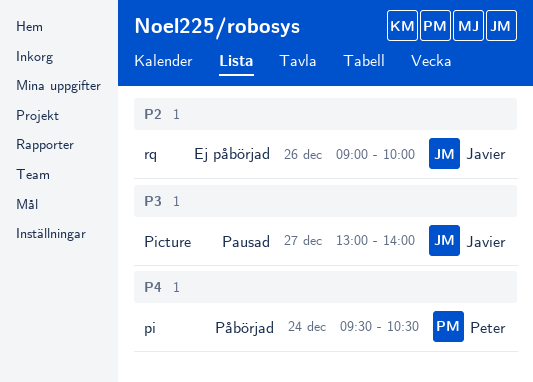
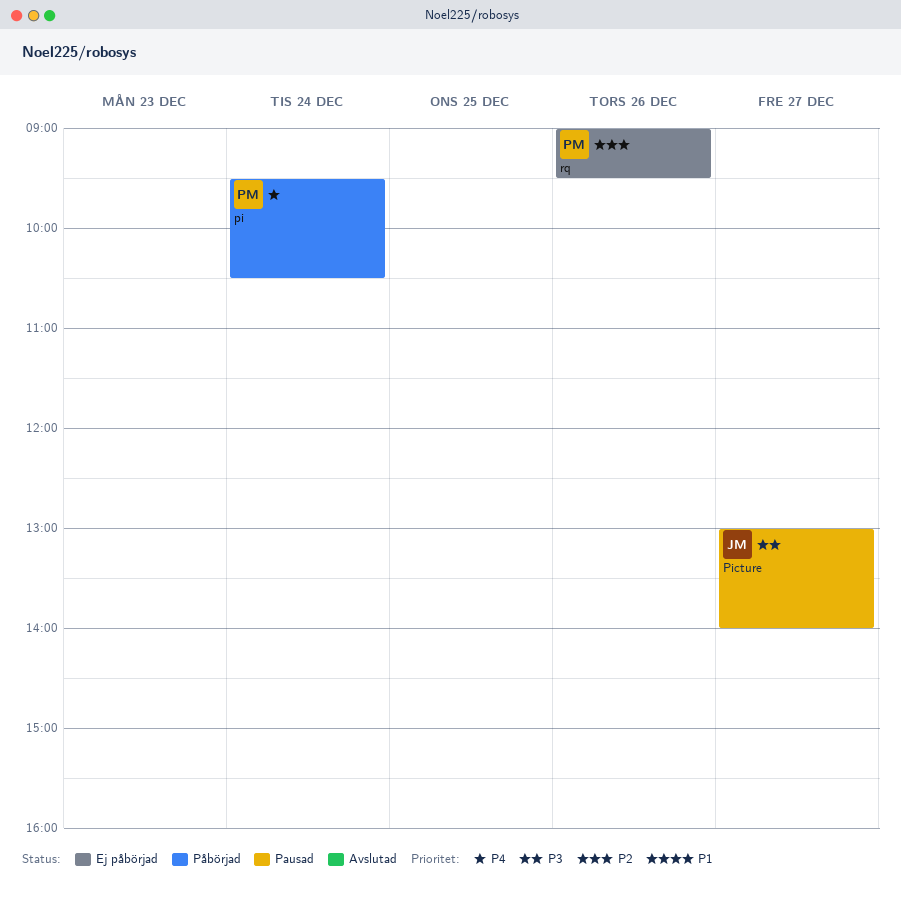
rq, owner: Javier -> Peter
rq, ends: 10:00 -> 09:30

